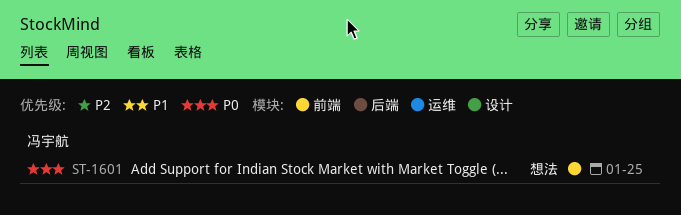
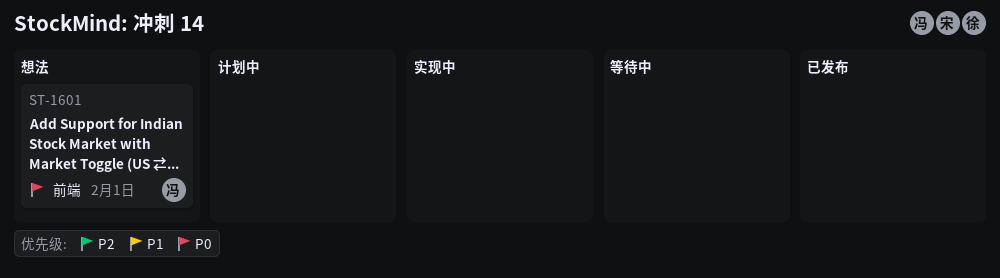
ST-1601, due: Jan 25 -> Feb 1

